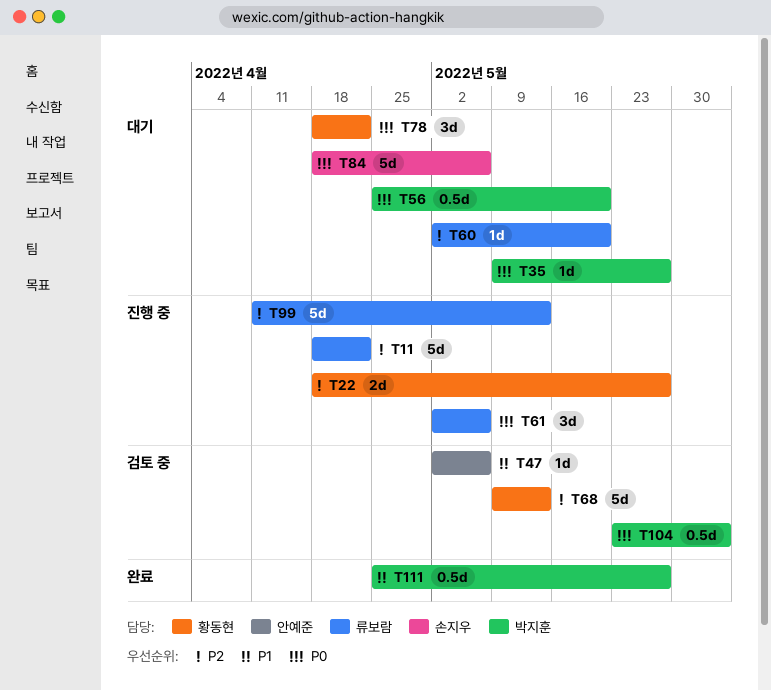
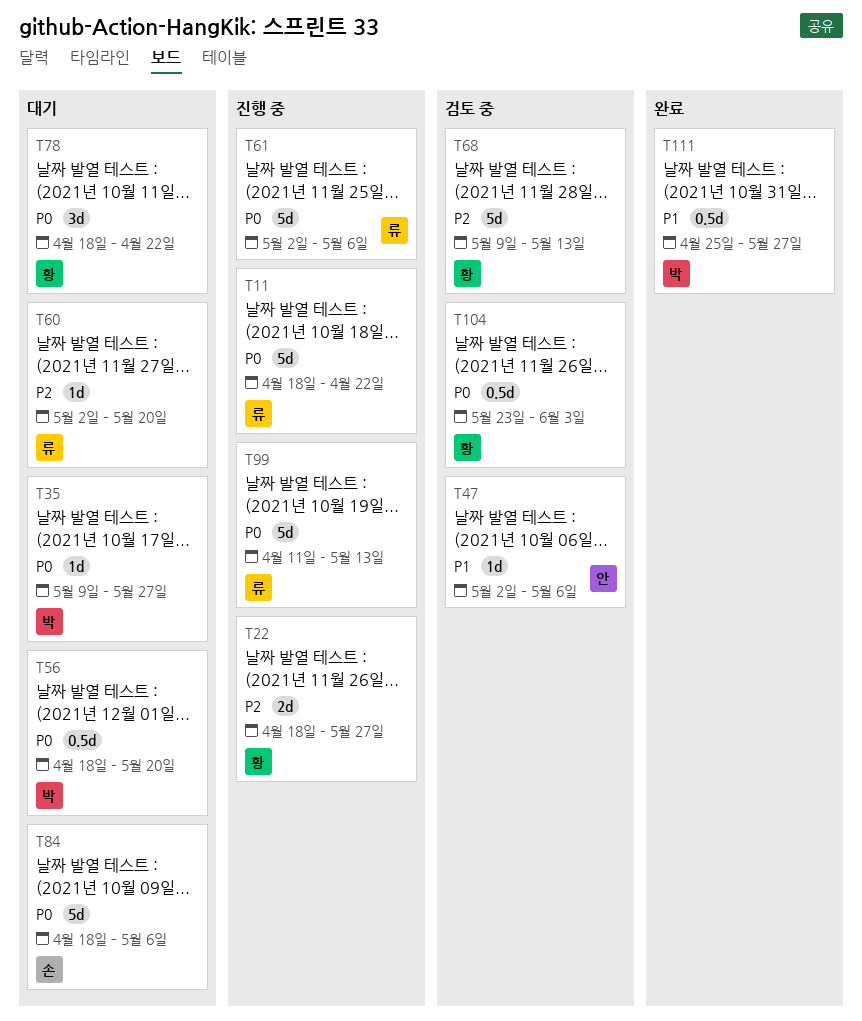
T11, priority: P2 -> P0
T56, start: Apr 25 -> Apr 18
T61, estimate: 3d -> 5d
T99, priority: P2 -> P0
T104, owner: 박지훈 -> 황동현

